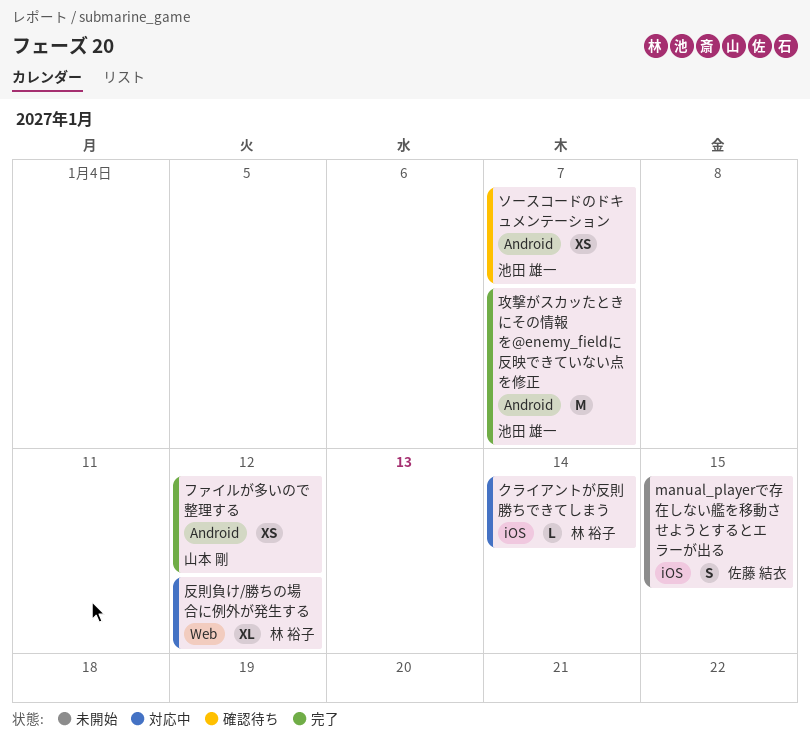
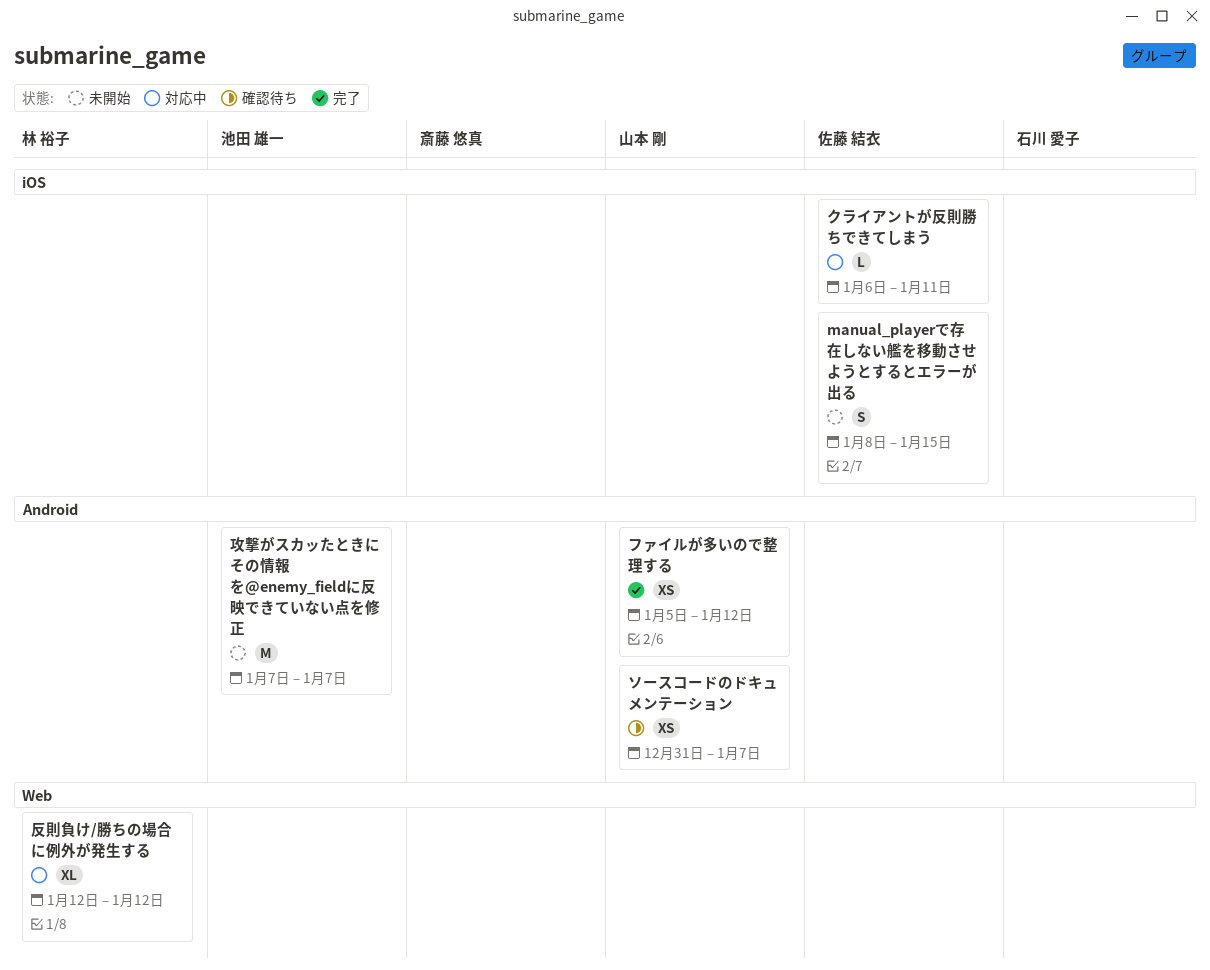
クライアントが反則勝ちできてしまう, owner: 林 裕子 -> 佐藤 結衣
クライアントが反則勝ちできてしまう, due: Jan 14 -> Jan 11
ソースコードのドキュメンテーション, owner: 池田 雄一 -> 山本 剛
攻撃がスカッたときにその情報を@enemy_fieldに反映できていない点を修正, status: 完了 -> 未開始

